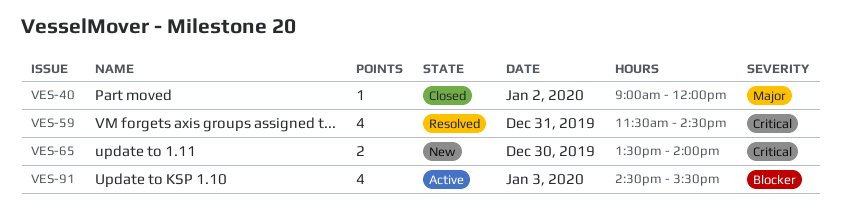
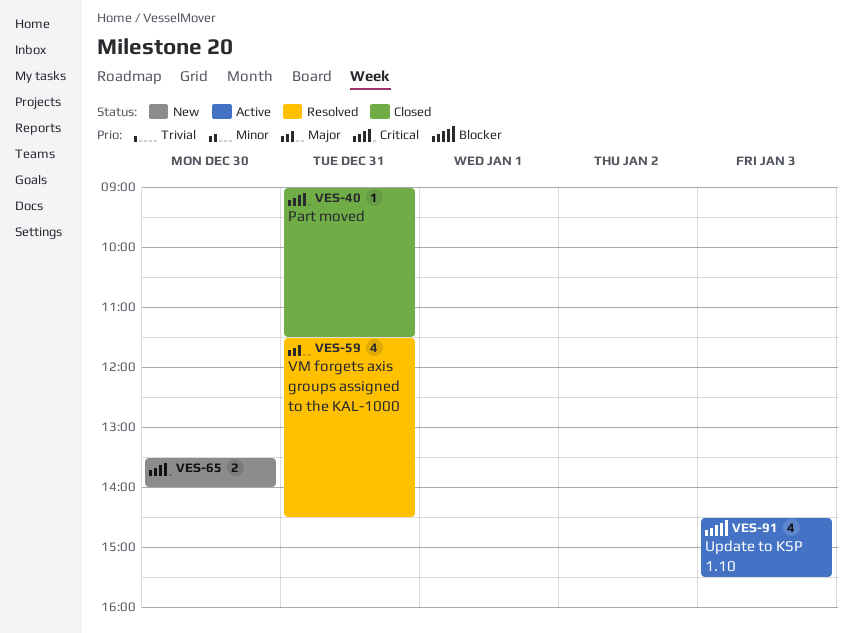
VES-40, priority: Major -> Critical
VES-40, day: Jan 2 -> Dec 31
VES-40, ends: 12:00 -> 11:30
VES-59, priority: Critical -> Major

